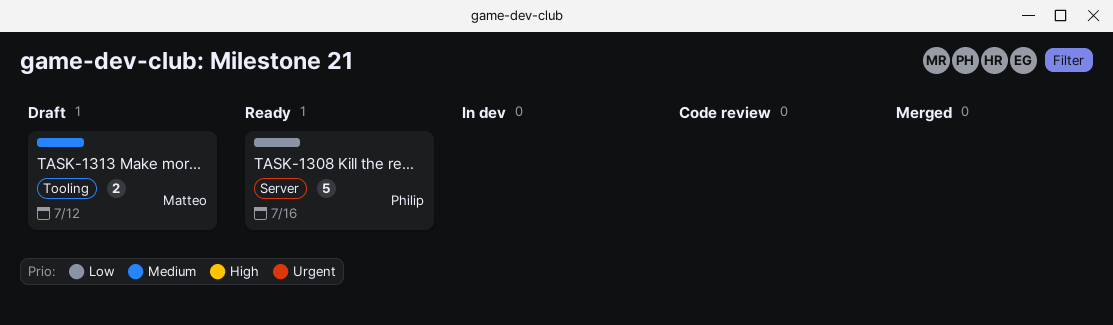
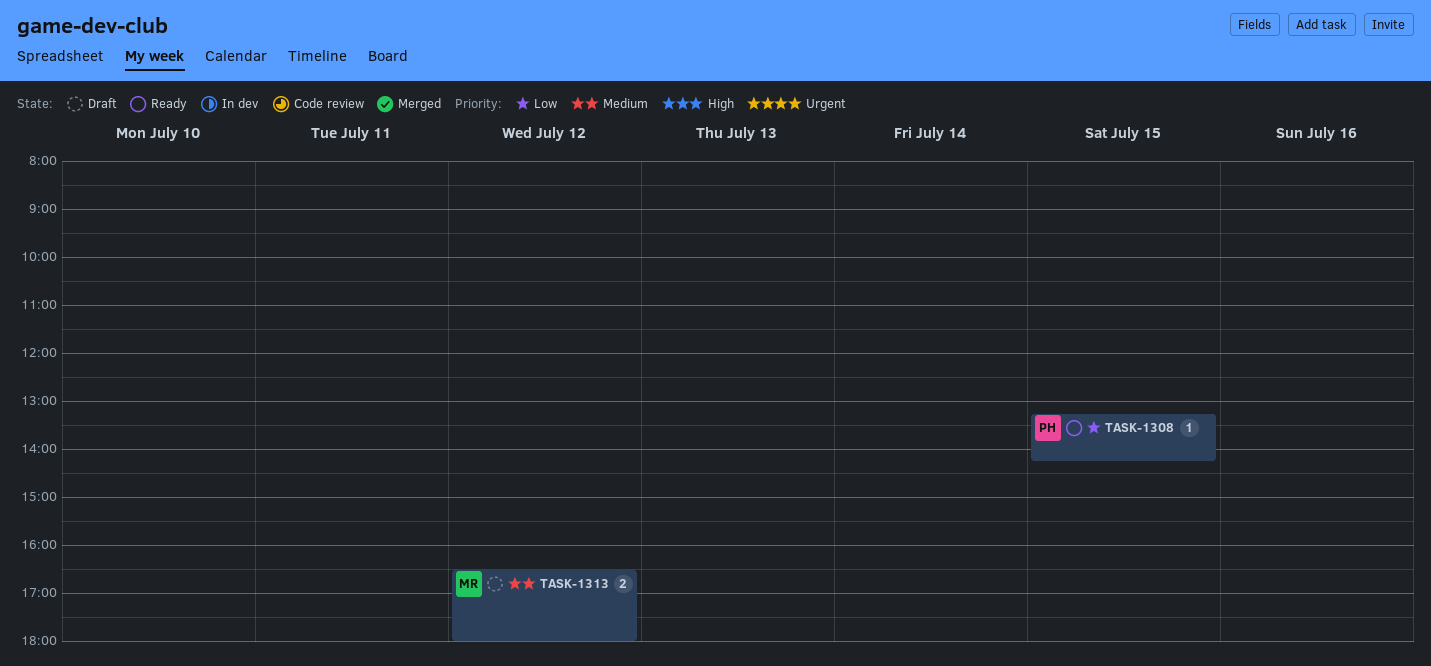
TASK-1308, estimate: 5 -> 1
TASK-1308, day: Jul 16 -> Jul 15

